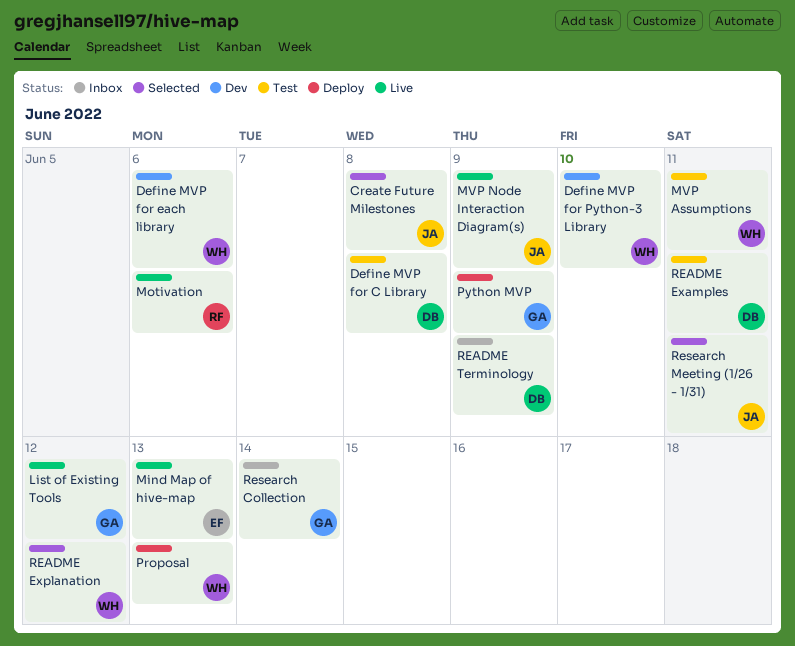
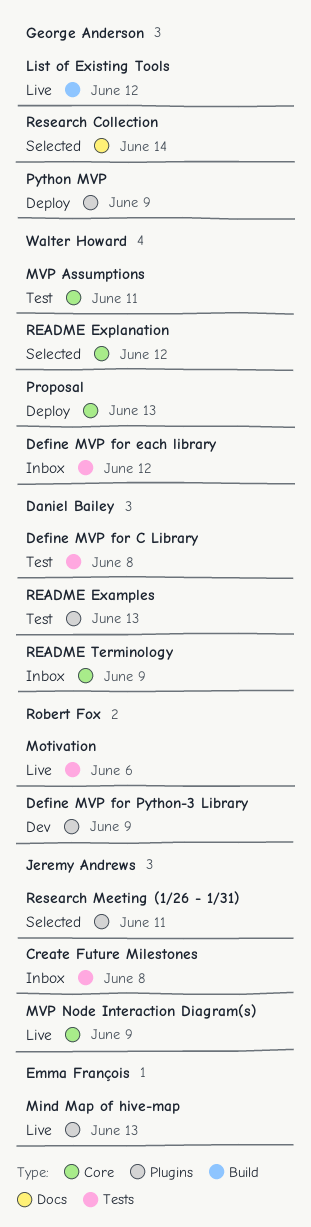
Create Future Milestones, status: Selected -> Inbox
Define MVP for each library, status: Dev -> Inbox
Define MVP for each library, due: Jun 6 -> Jun 12
Define MVP for Python-3 Library, owner: Walter Howard -> Robert Fox
Define MVP for Python-3 Library, due: Jun 10 -> Jun 9
README Examples, due: Jun 11 -> Jun 13
Research Collection, status: Inbox -> Selected

